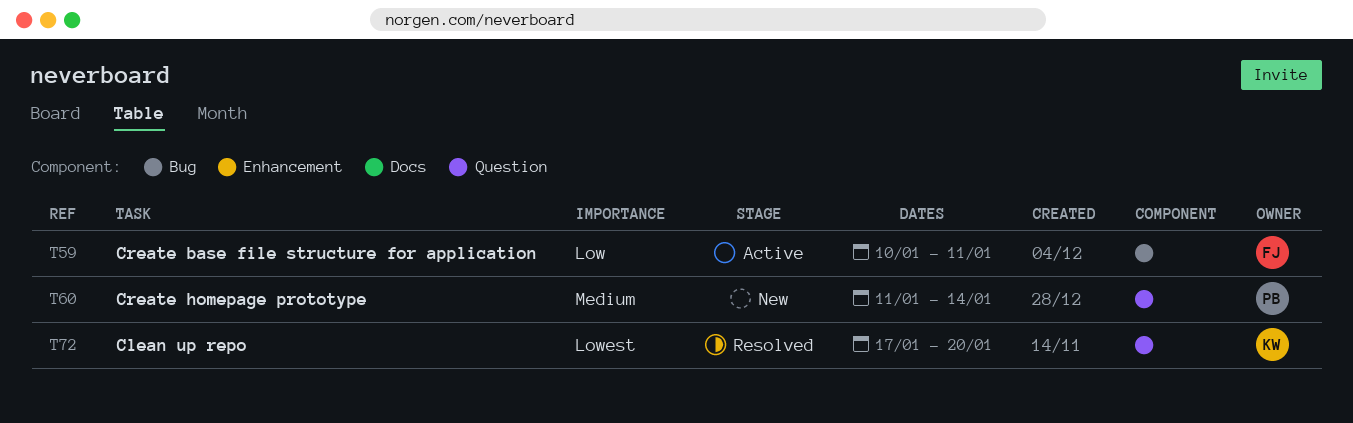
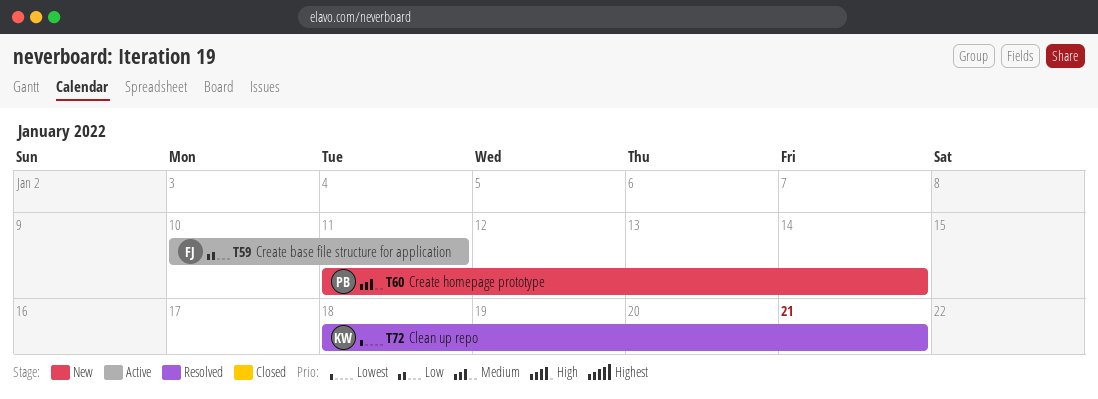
T72, start: Jan 17 -> Jan 18
T72, due: Jan 20 -> Jan 21

